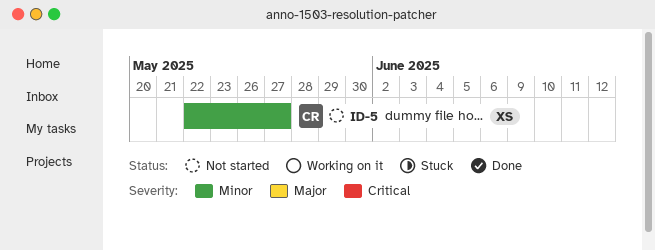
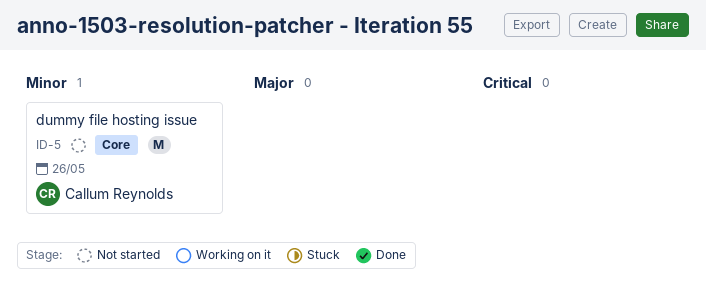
ID-5, estimate: XS -> M
ID-5, due: May 27 -> May 26

